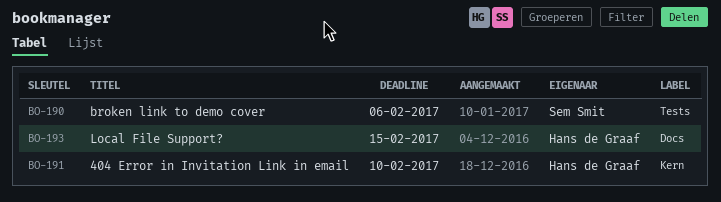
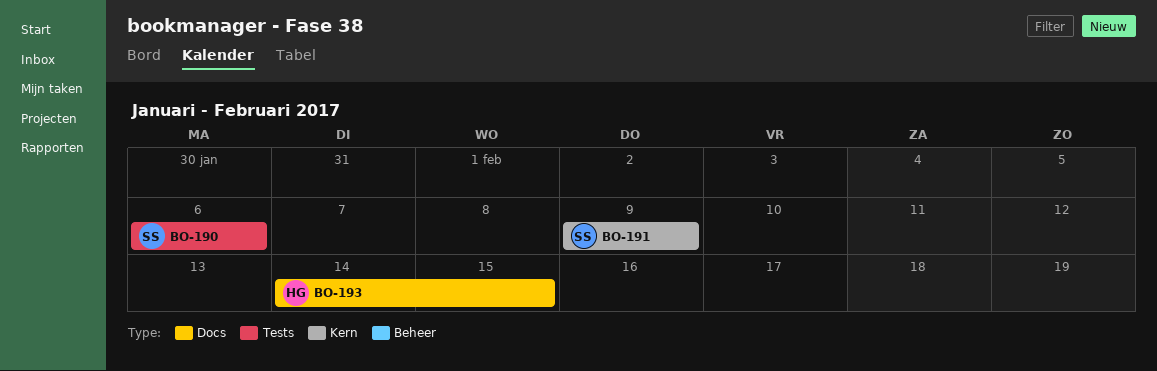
BO-191, owner: Hans de Graaf -> Sem Smit
BO-191, due: Feb 10 -> Feb 9

